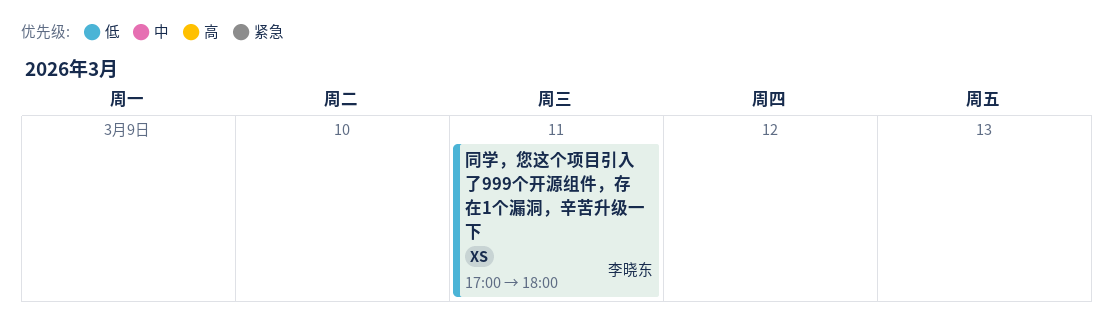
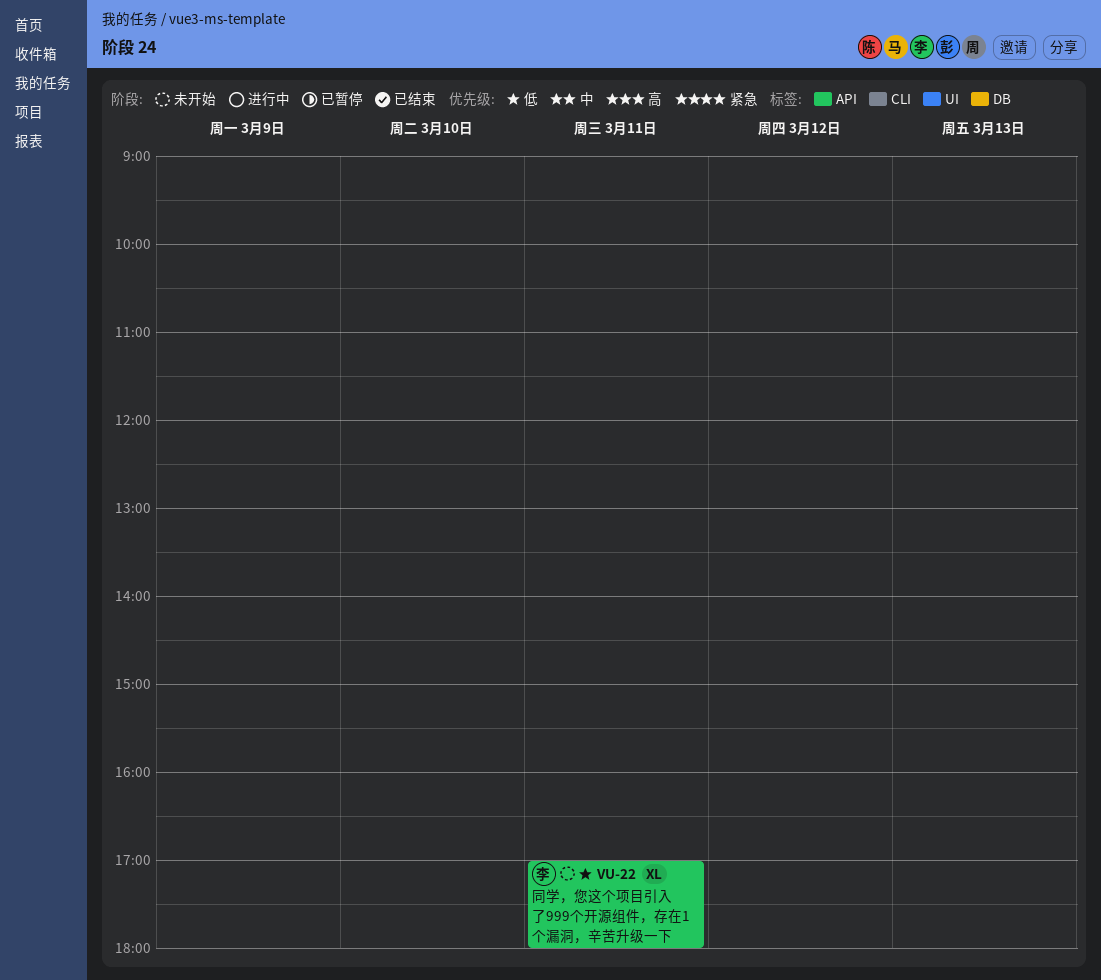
同学，您这个项目引入了999个开源组件，存在1个漏洞，辛苦升级一下, estimate: XS -> XL

